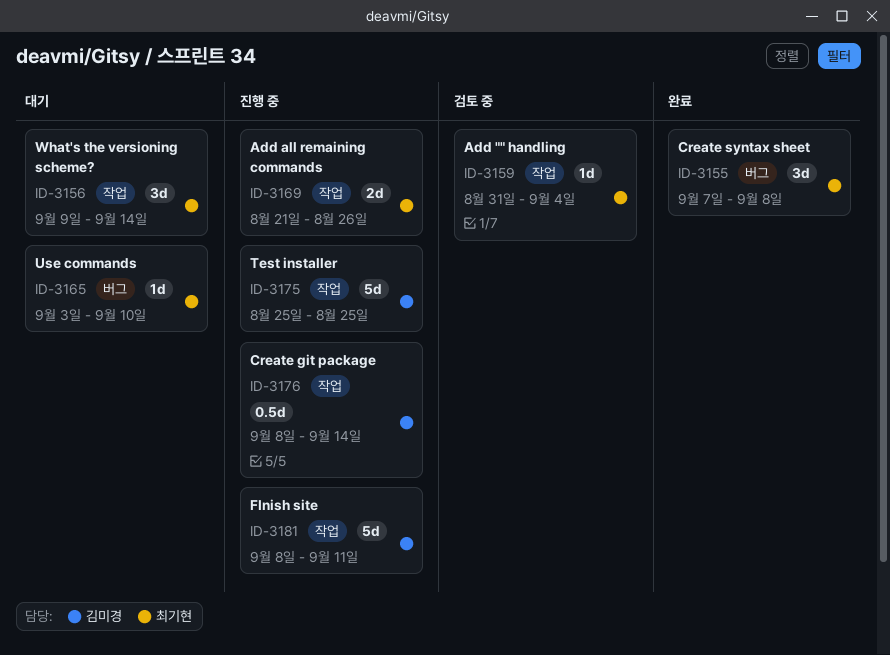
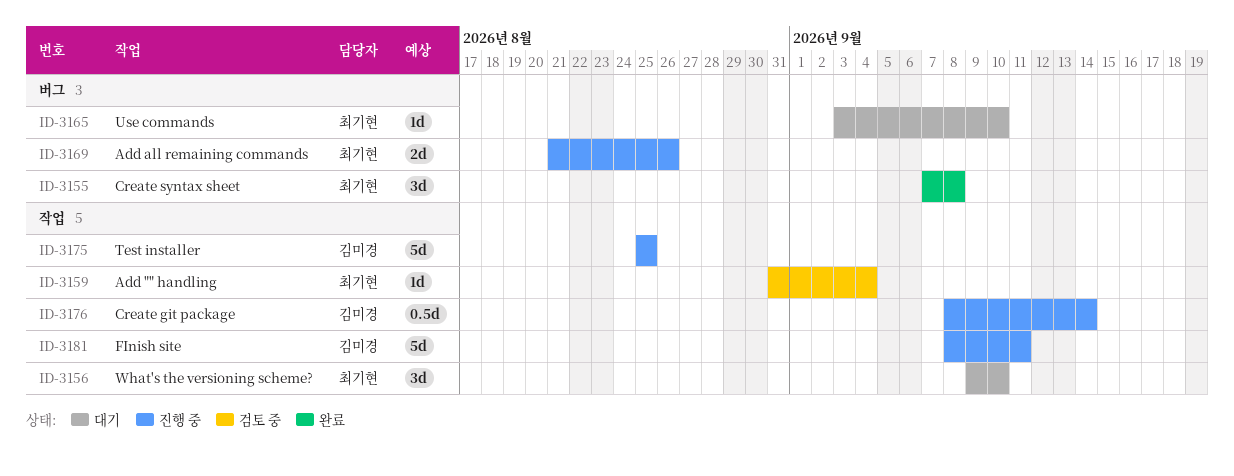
ID-3156, due: Sep 14 -> Sep 10
ID-3169, label: 작업 -> 버그

